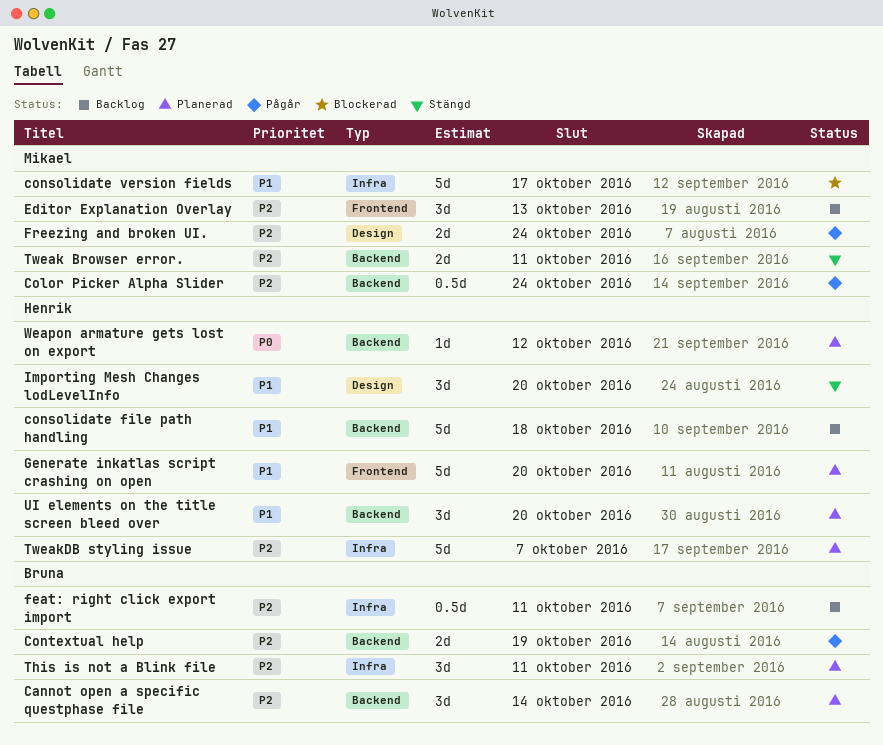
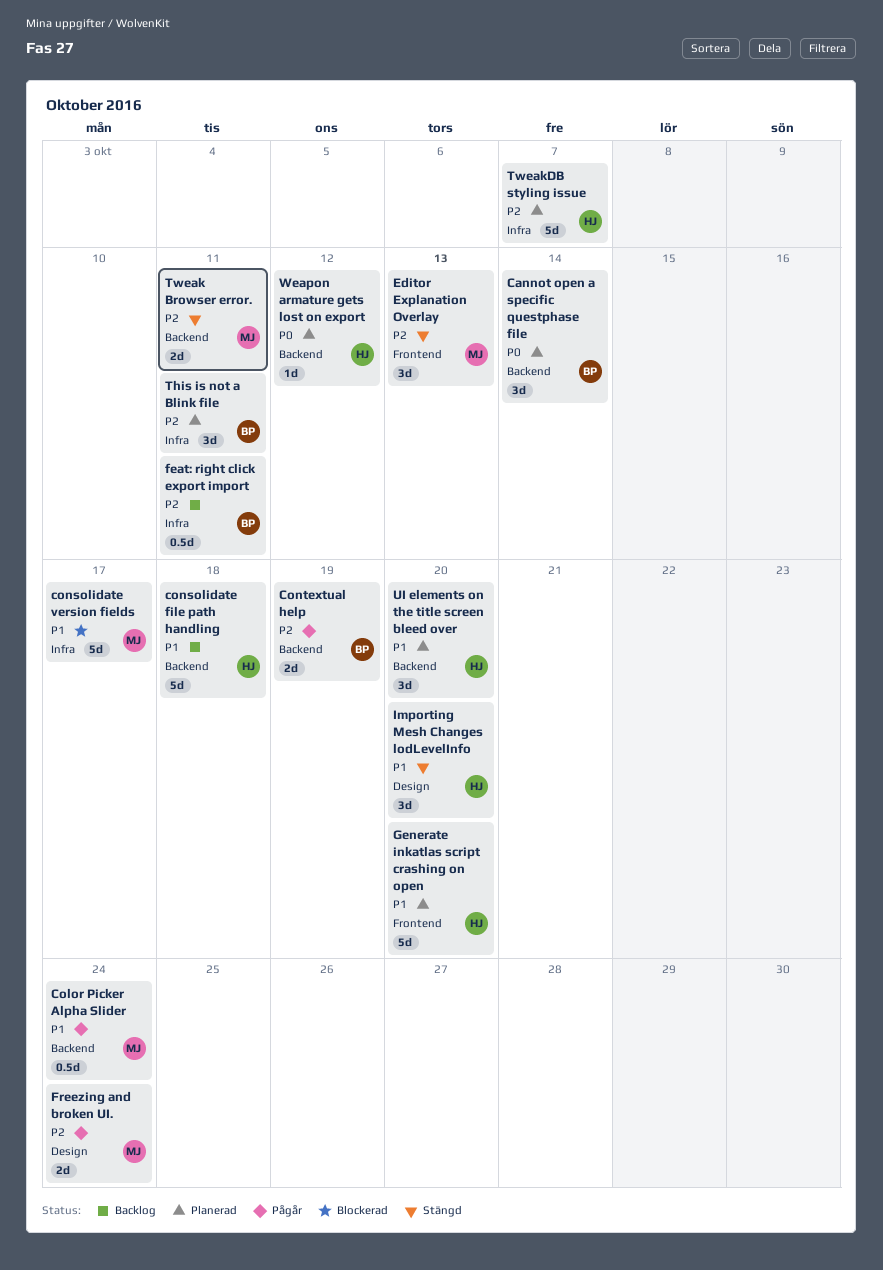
Cannot open a specific questphase file, priority: P2 -> P0
Color Picker Alpha Slider, priority: P2 -> P1
Editor Explanation Overlay, status: Backlog -> Stängd

